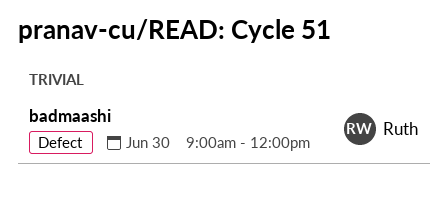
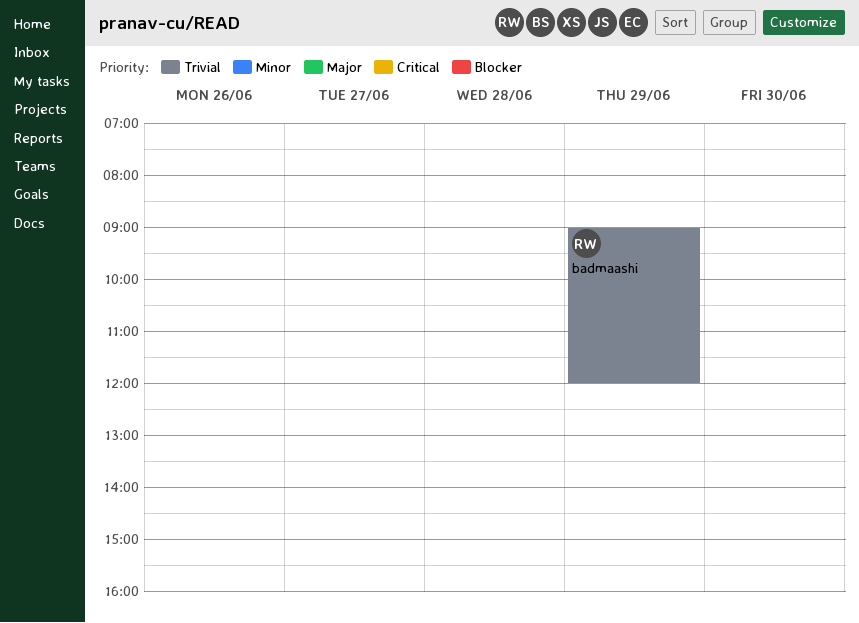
badmaashi, day: Jun 30 -> Jun 29

